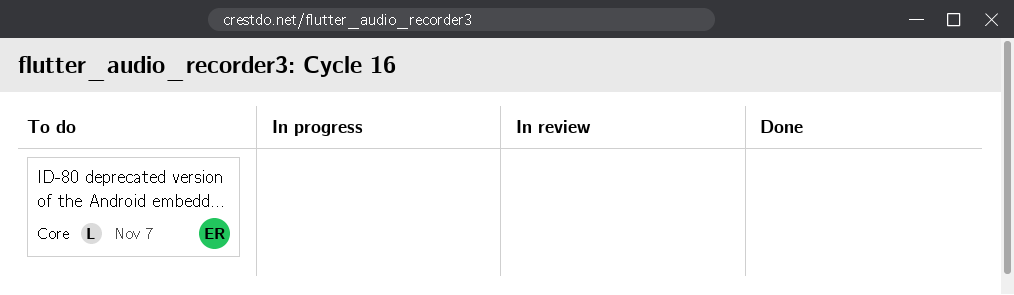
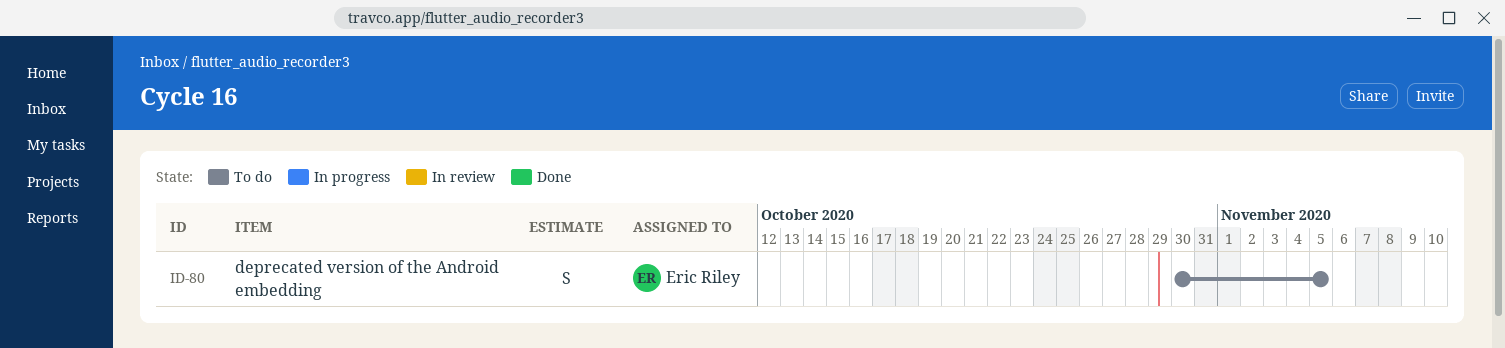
ID-80, estimate: L -> S
ID-80, due: Nov 7 -> Nov 5

